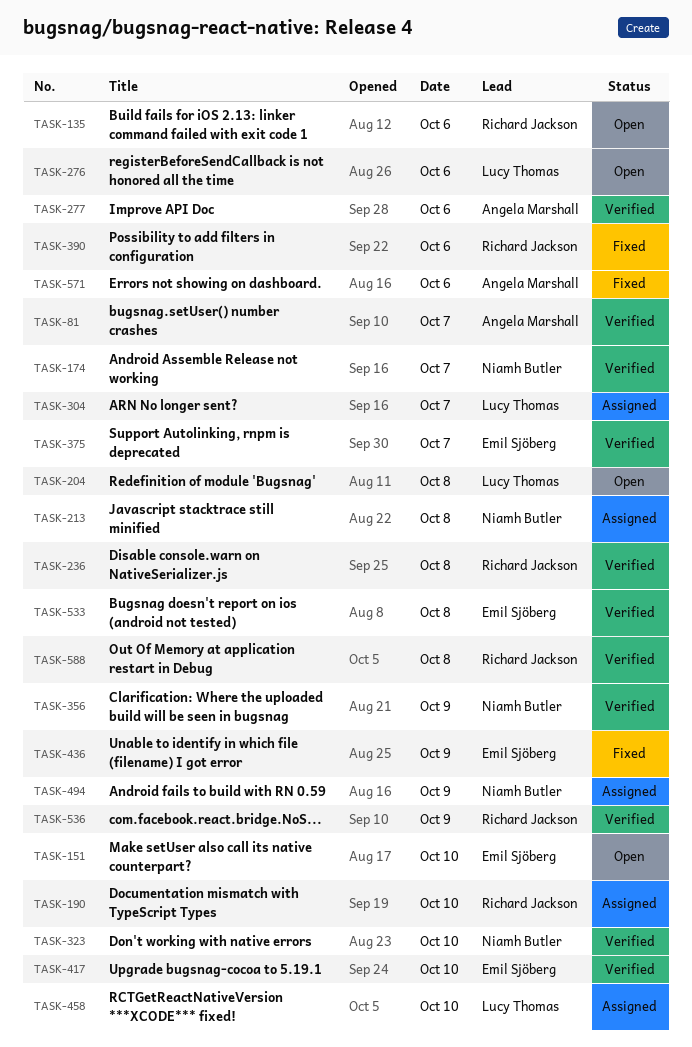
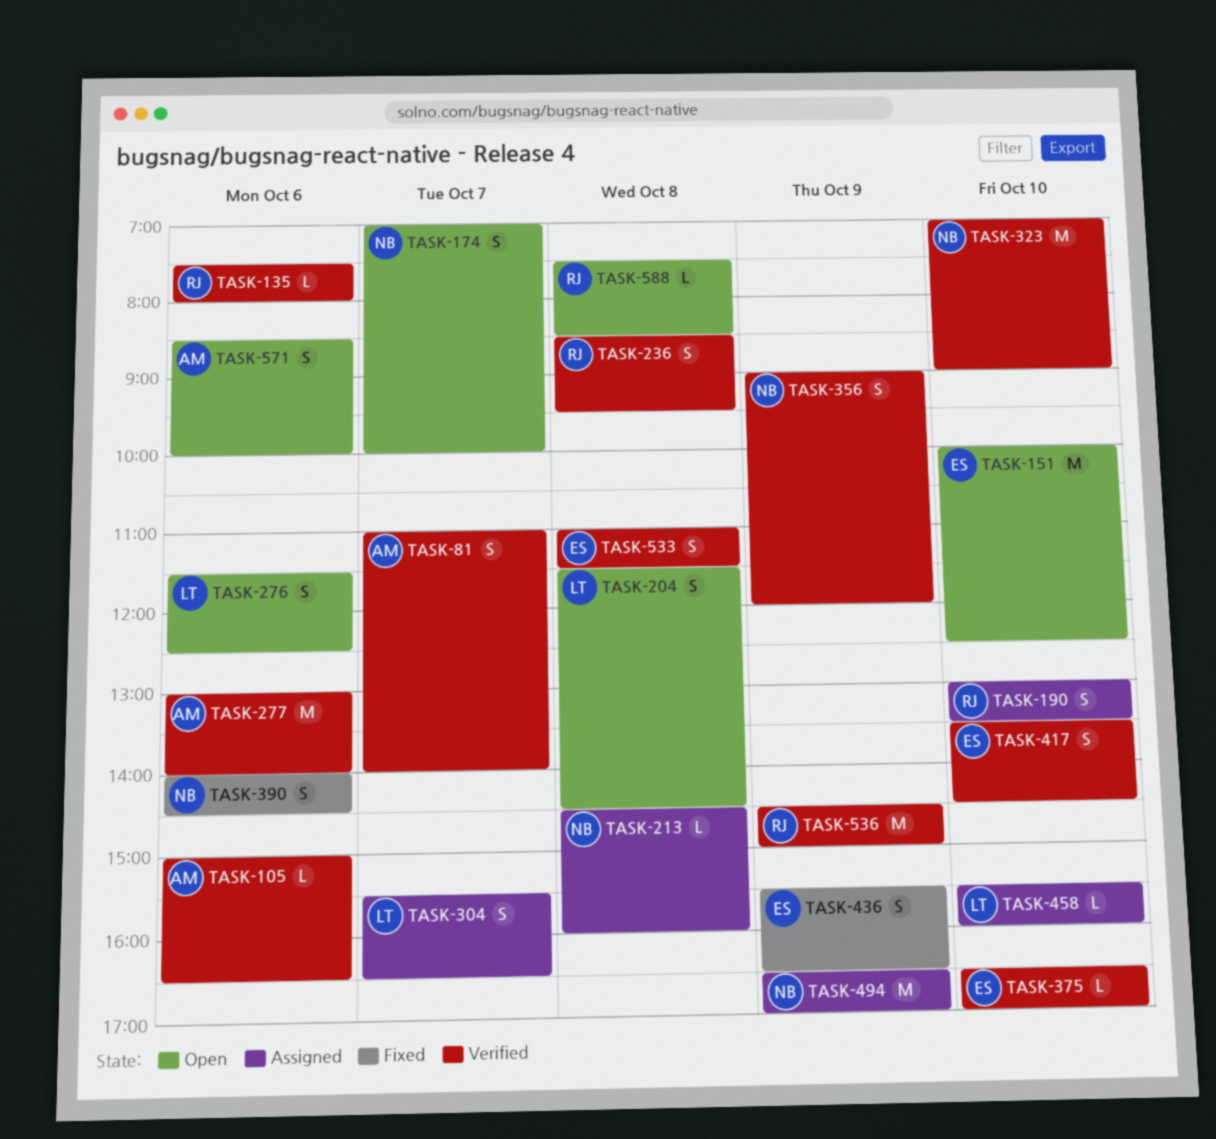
TASK-105: none -> present
TASK-135, status: Open -> Verified
TASK-174, status: Verified -> Open
TASK-375, day: Oct 7 -> Oct 10
TASK-390, owner: Richard Jackson -> Niamh Butler
TASK-571, status: Fixed -> Open
TASK-588, status: Verified -> Open

